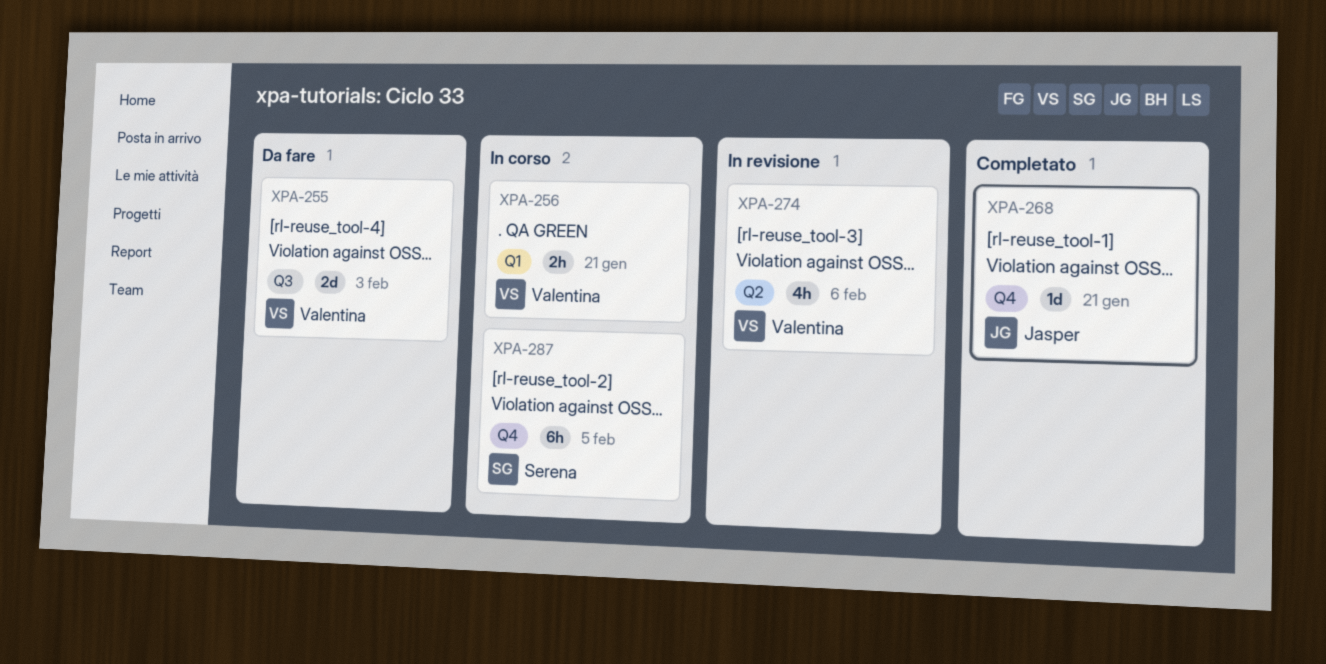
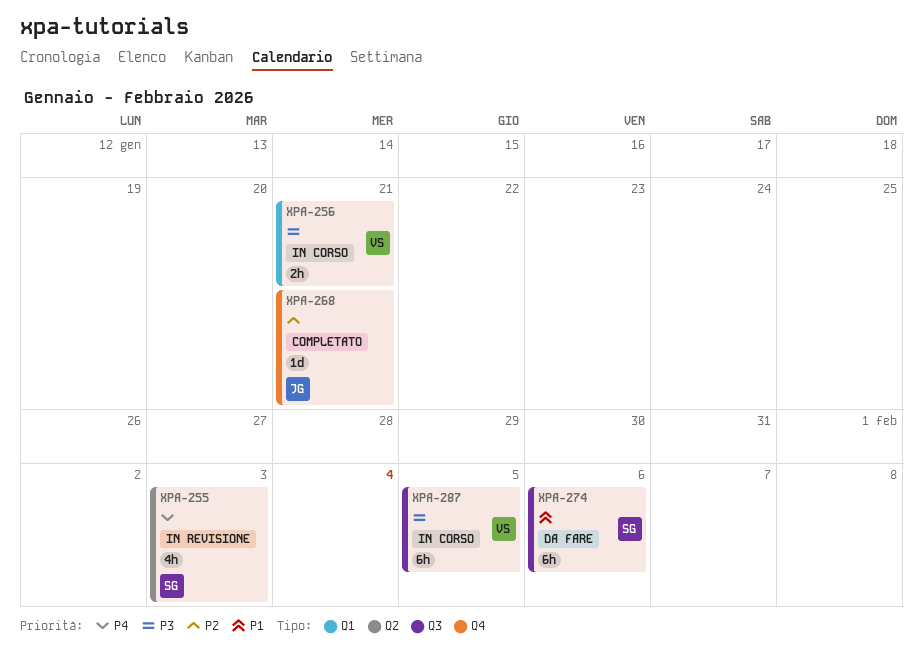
XPA-255, status: Da fare -> In revisione
XPA-255, owner: Valentina -> Serena
XPA-255, label: Q3 -> Q2
XPA-255, estimate: 2d -> 4h
XPA-274, status: In revisione -> Da fare
XPA-274, owner: Valentina -> Serena
XPA-274, label: Q2 -> Q3
XPA-274, estimate: 4h -> 6h
XPA-287, owner: Serena -> Valentina
XPA-287, label: Q4 -> Q3

